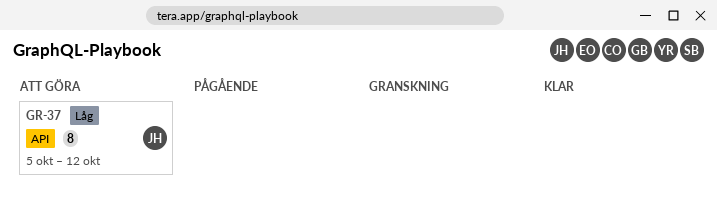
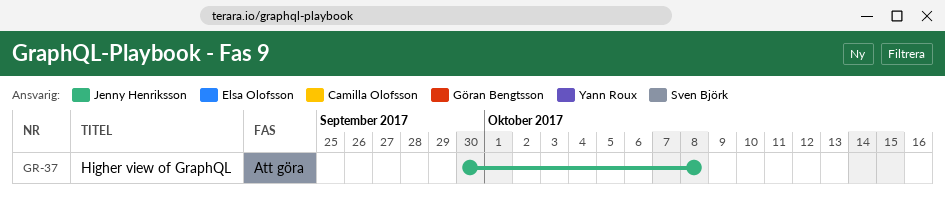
GR-37, start: Oct 5 -> Sep 30
GR-37, due: Oct 12 -> Oct 8

